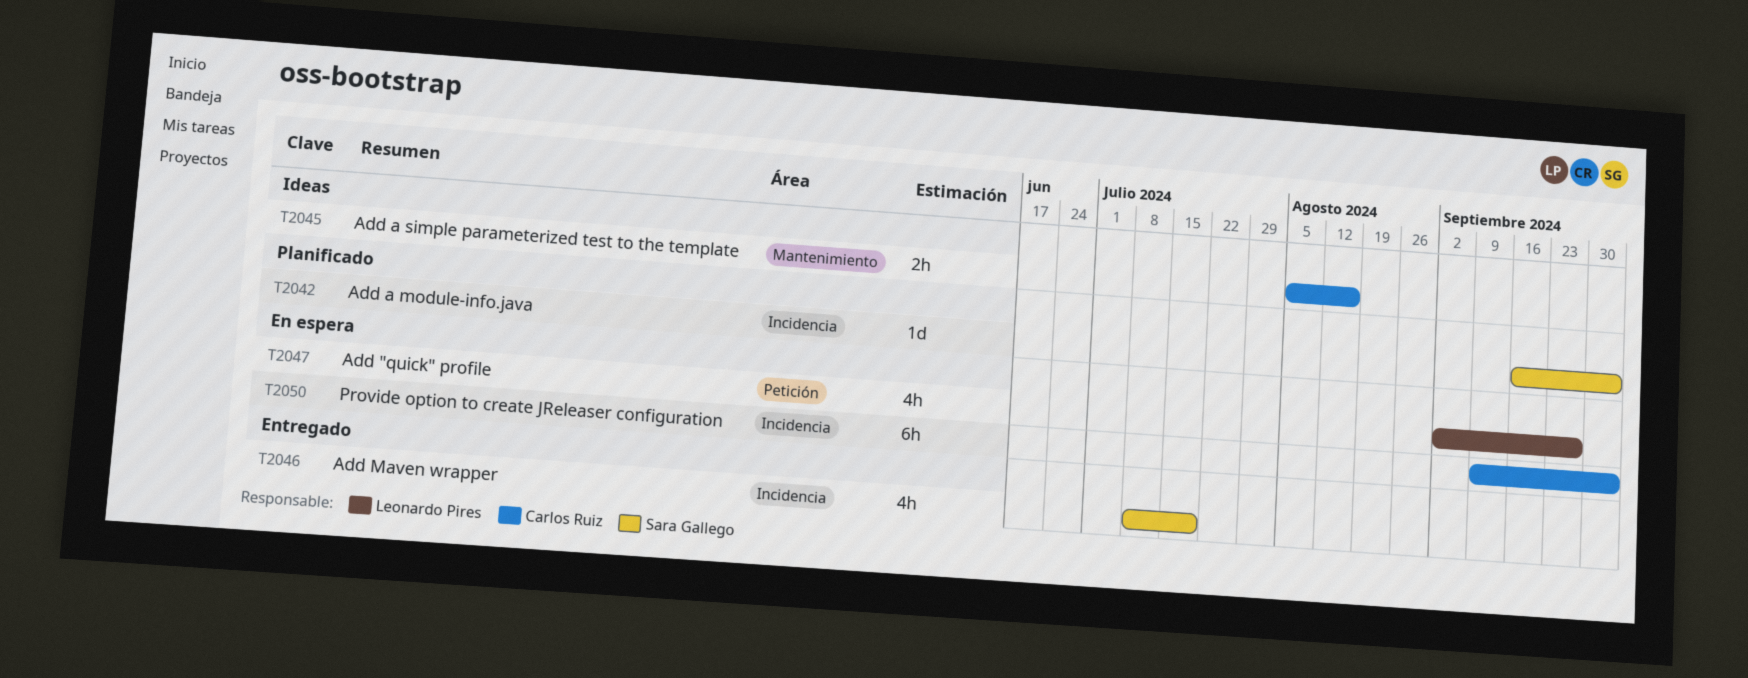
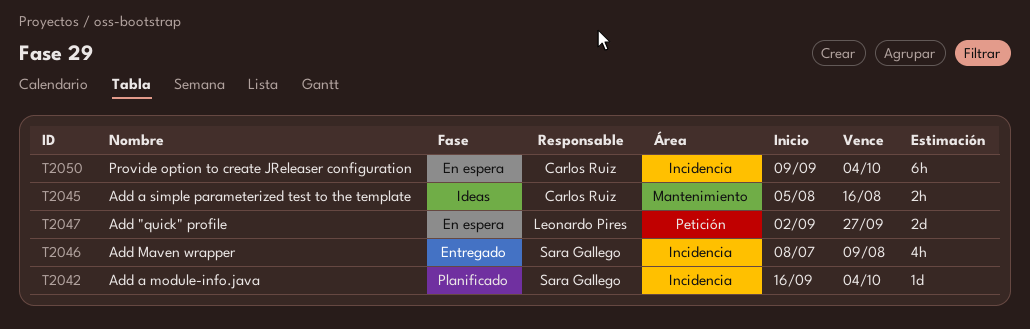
T2046, due: Jul 19 -> Aug 9
T2047, estimate: 4h -> 2d

